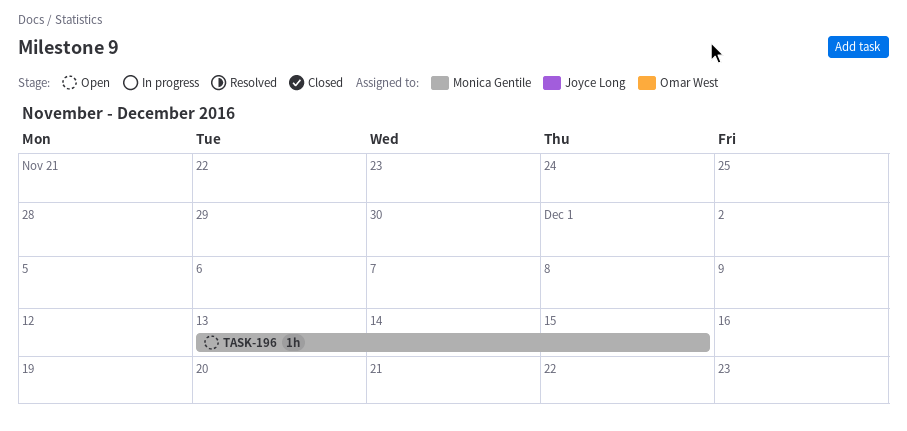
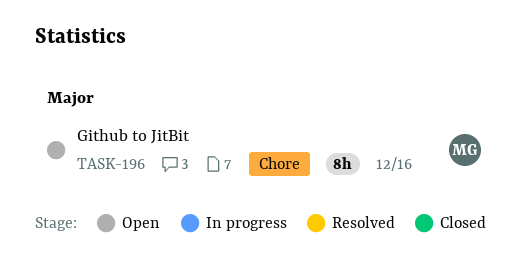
TASK-196, estimate: 1h -> 8h
TASK-196, due: Dec 15 -> Dec 16

